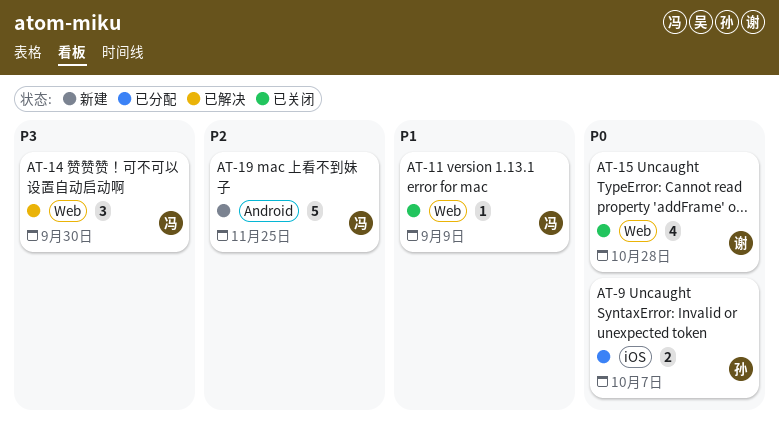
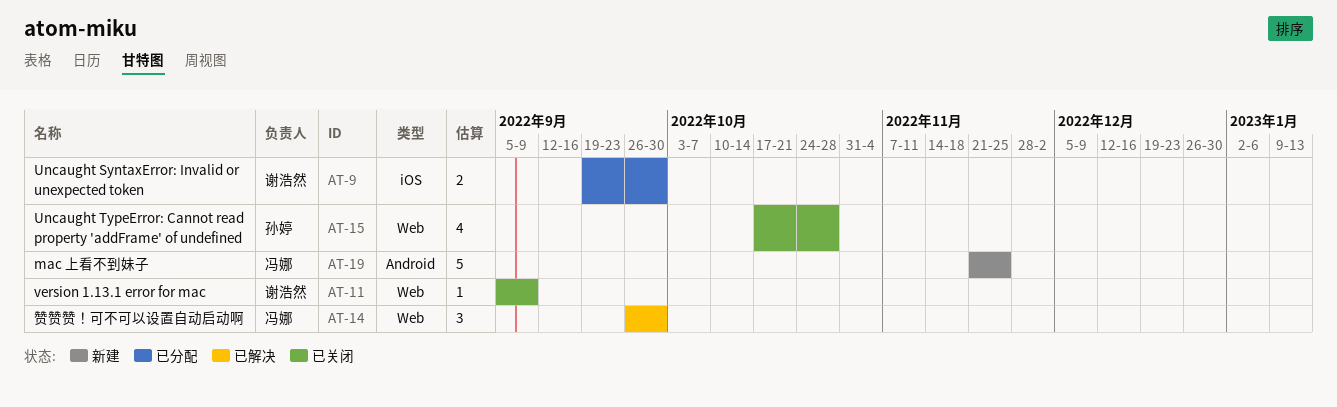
AT-9, owner: 孙婷 -> 谢浩然
AT-9, due: Oct 7 -> Sep 30
AT-11, owner: 冯娜 -> 谢浩然
AT-15, owner: 谢浩然 -> 孙婷

